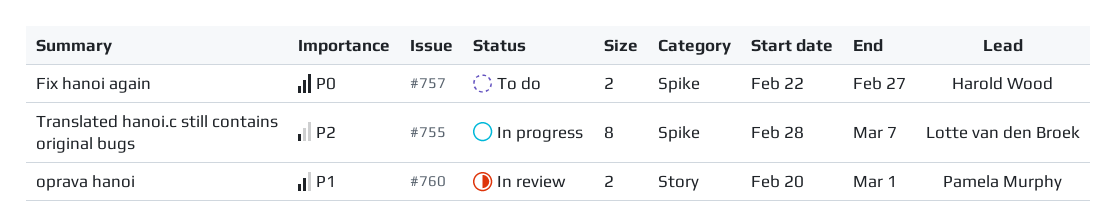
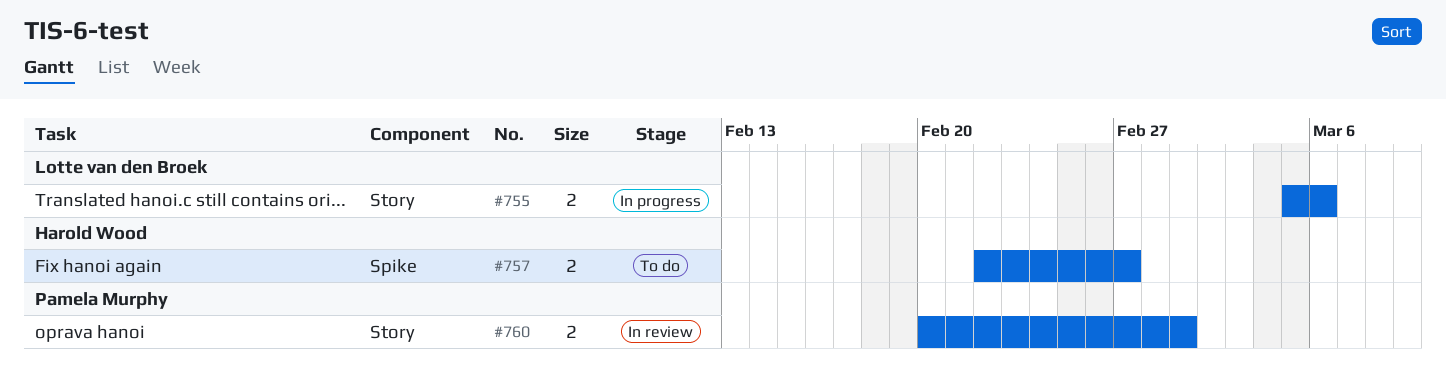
#755, label: Spike -> Story
#755, estimate: 8 -> 2
#755, start: Feb 28 -> Mar 5
#755, due: Mar 7 -> Mar 6

